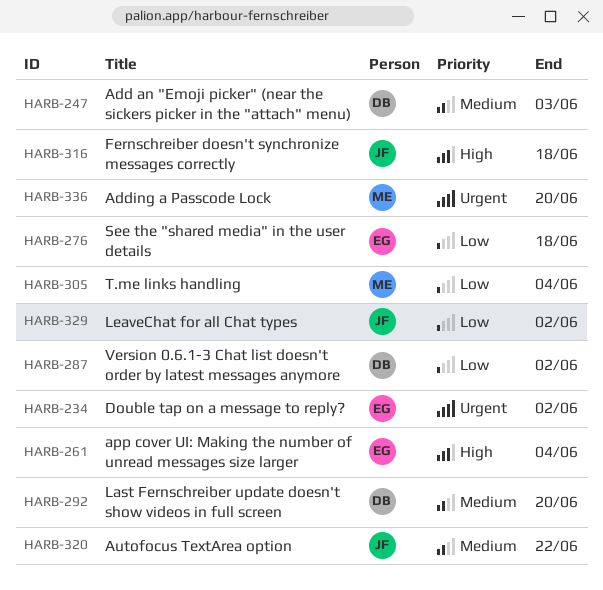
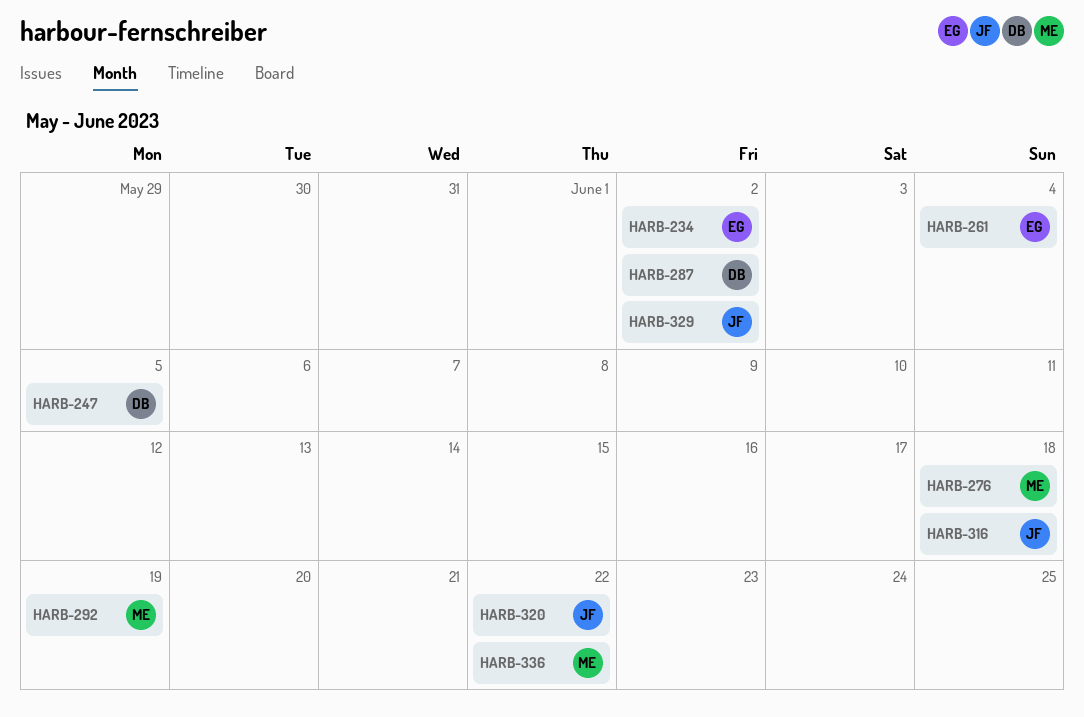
HARB-247, due: Jun 3 -> Jun 5
HARB-276, owner: EG -> ME
HARB-292, owner: DB -> ME
HARB-292, due: Jun 20 -> Jun 19
HARB-305: present -> none
HARB-336, due: Jun 20 -> Jun 22

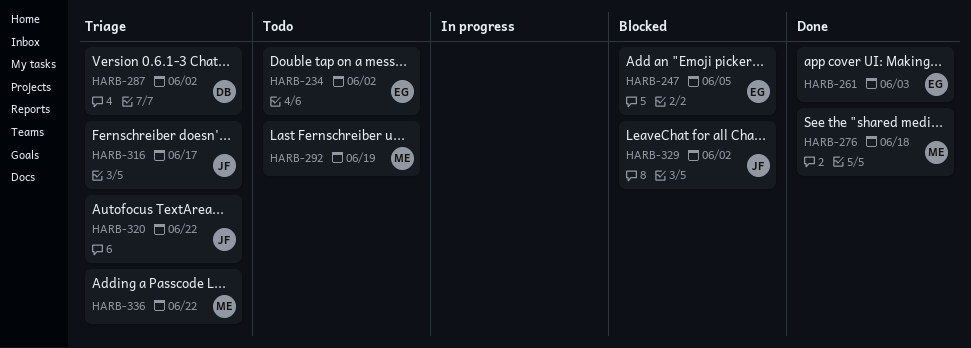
HARB-247, owner: DB -> EG
HARB-261, due: Jun 4 -> Jun 3
HARB-316, due: Jun 18 -> Jun 17

